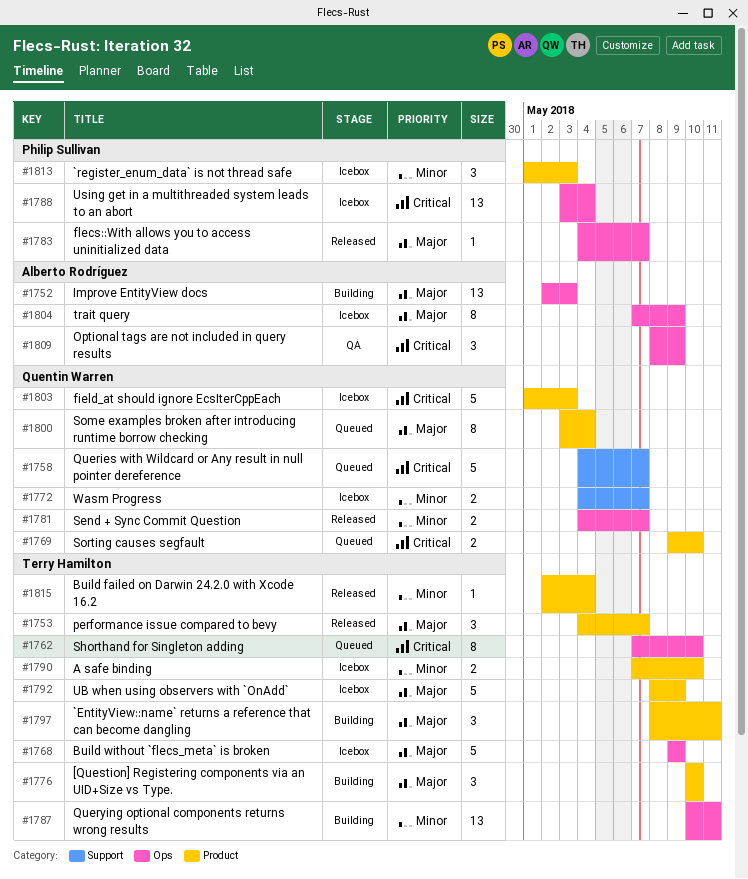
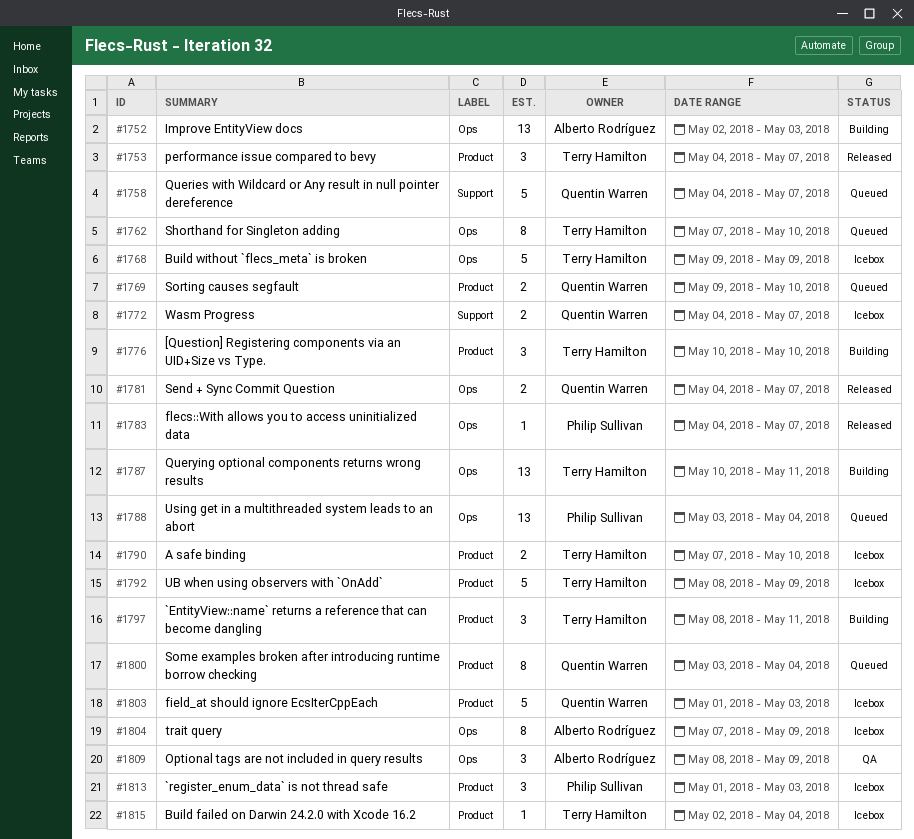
#1788, status: Icebox -> Queued
#1815, status: Released -> Icebox

